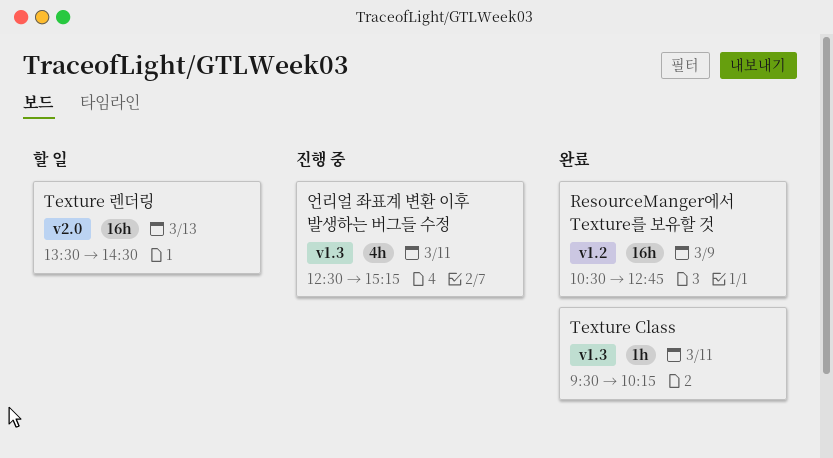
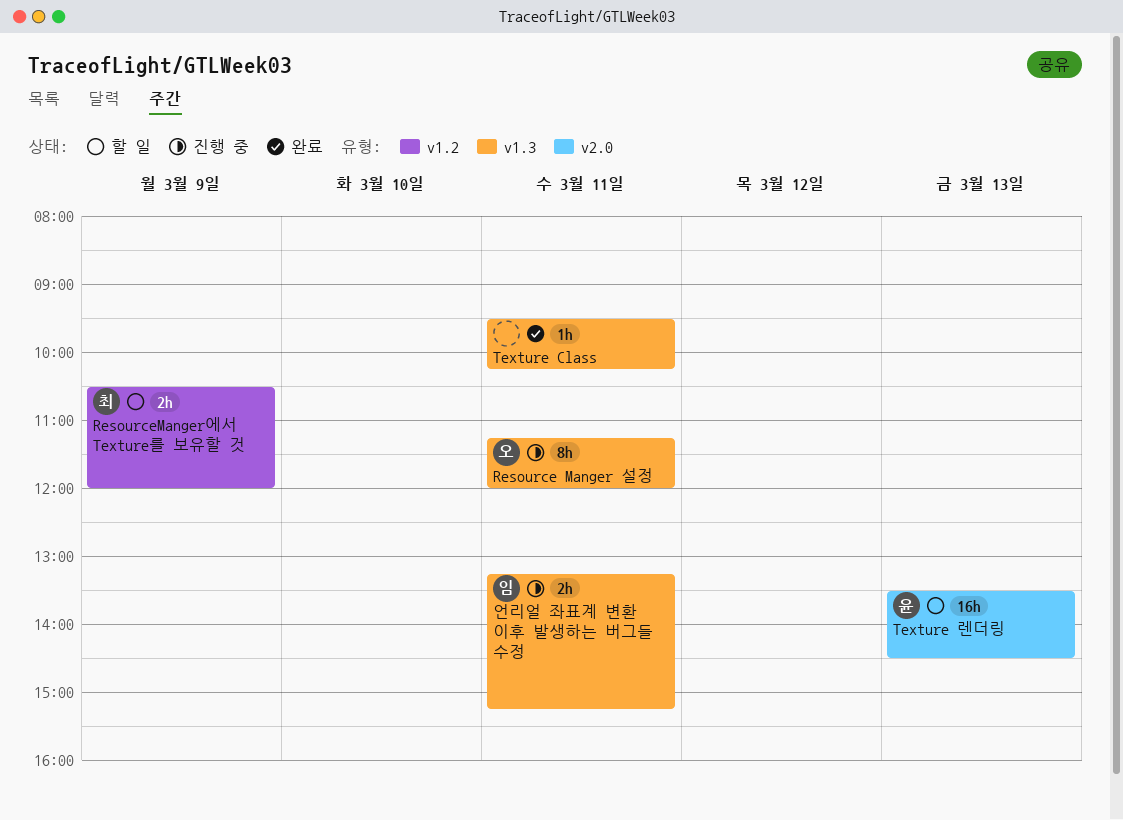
Resource Manger 설정: none -> present
ResourceManger에서 Texture를 보유할 것, status: 완료 -> 할 일
ResourceManger에서 Texture를 보유할 것, estimate: 16h -> 2h
ResourceManger에서 Texture를 보유할 것, ends: 12:45 -> 12:00
언리얼 좌표계 변환 이후 발생하는 버그들 수정, estimate: 4h -> 2h
언리얼 좌표계 변환 이후 발생하는 버그들 수정, begins: 12:30 -> 13:15

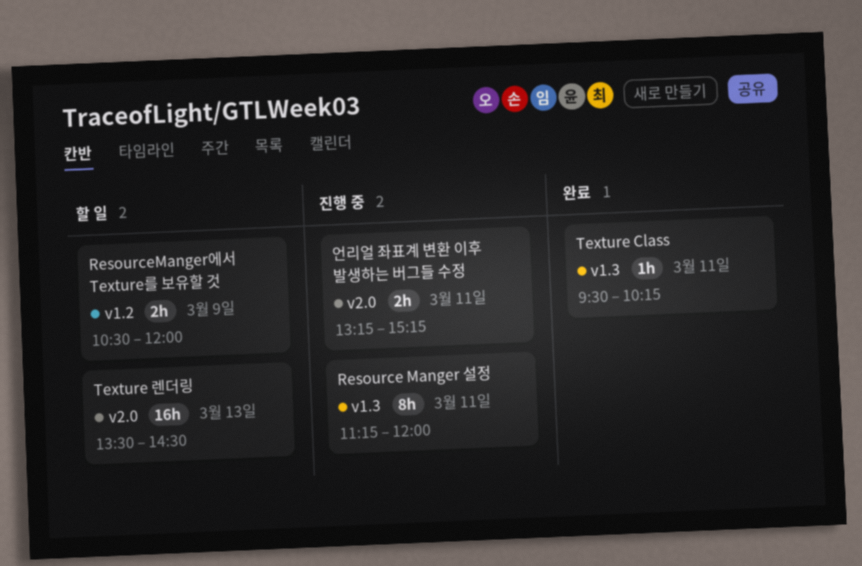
언리얼 좌표계 변환 이후 발생하는 버그들 수정, label: v1.3 -> v2.0

